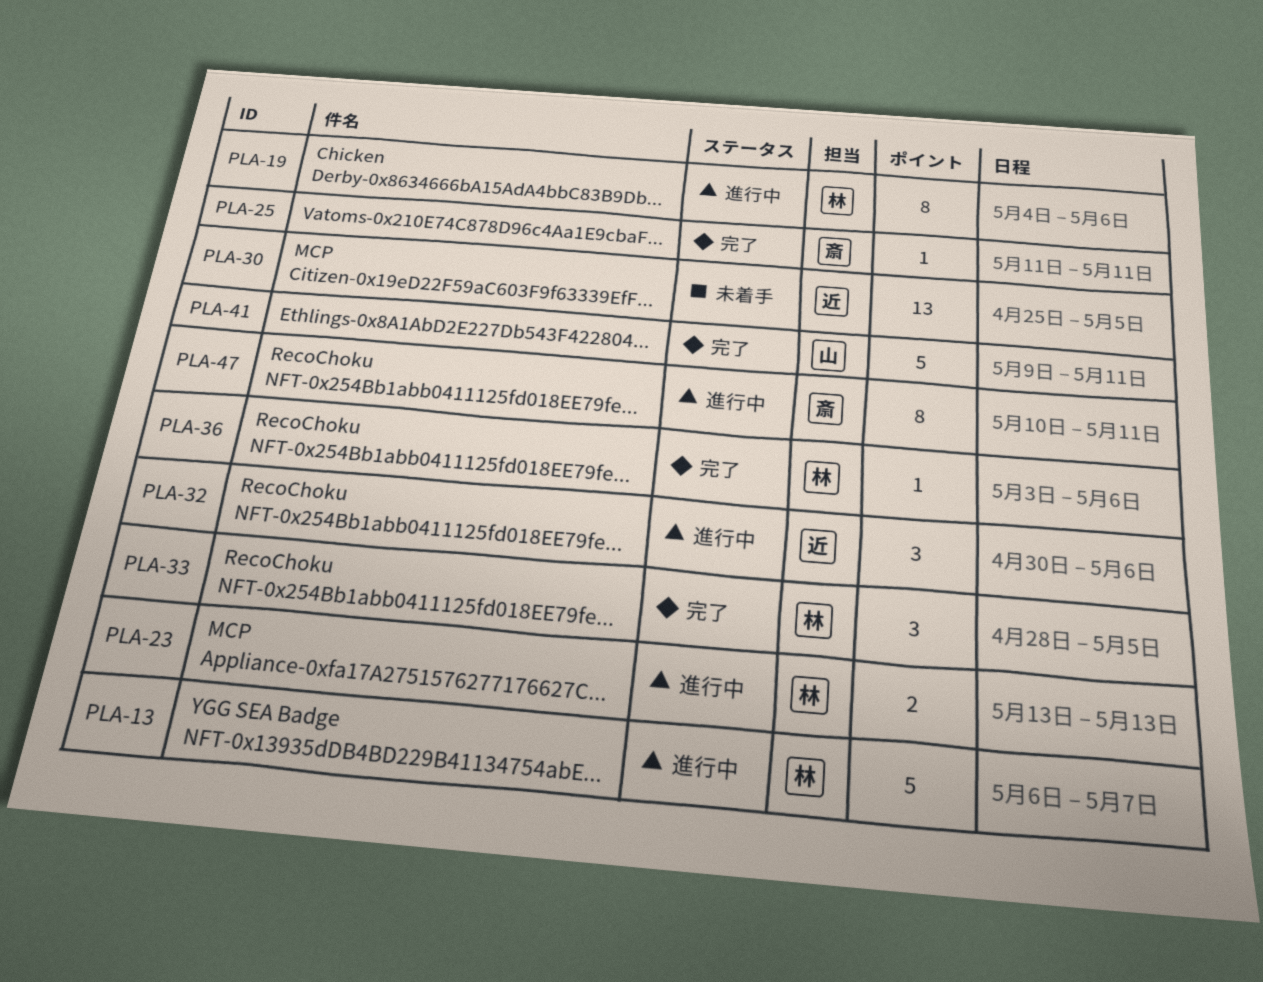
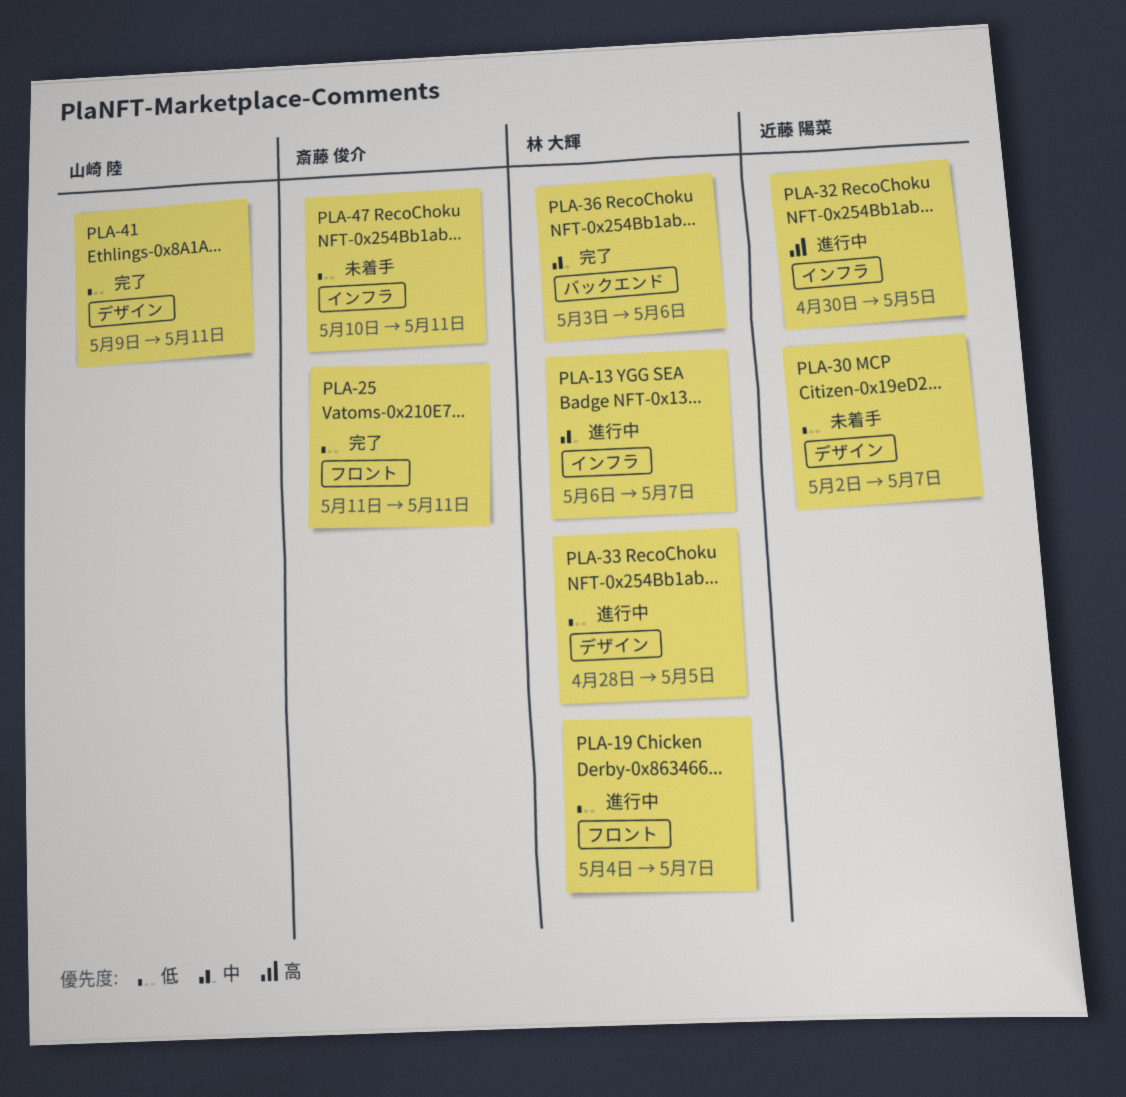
PLA-19, due: May 6 -> May 7
PLA-23: present -> none
PLA-30, start: Apr 25 -> May 2
PLA-30, due: May 5 -> May 7
PLA-32, due: May 6 -> May 5
PLA-33, status: 完了 -> 進行中
PLA-47, status: 進行中 -> 未着手

